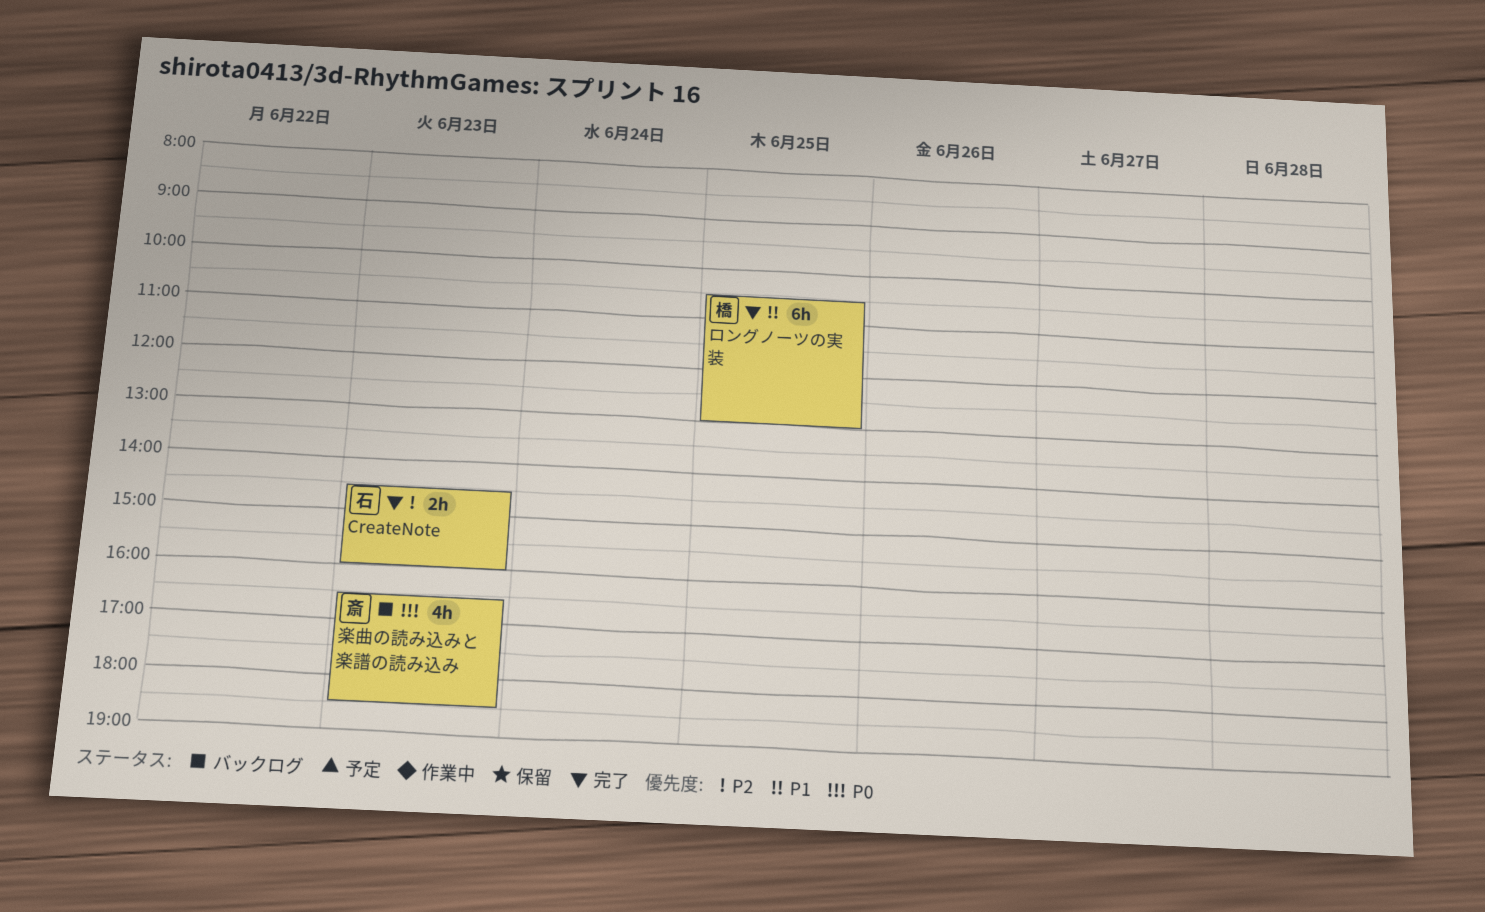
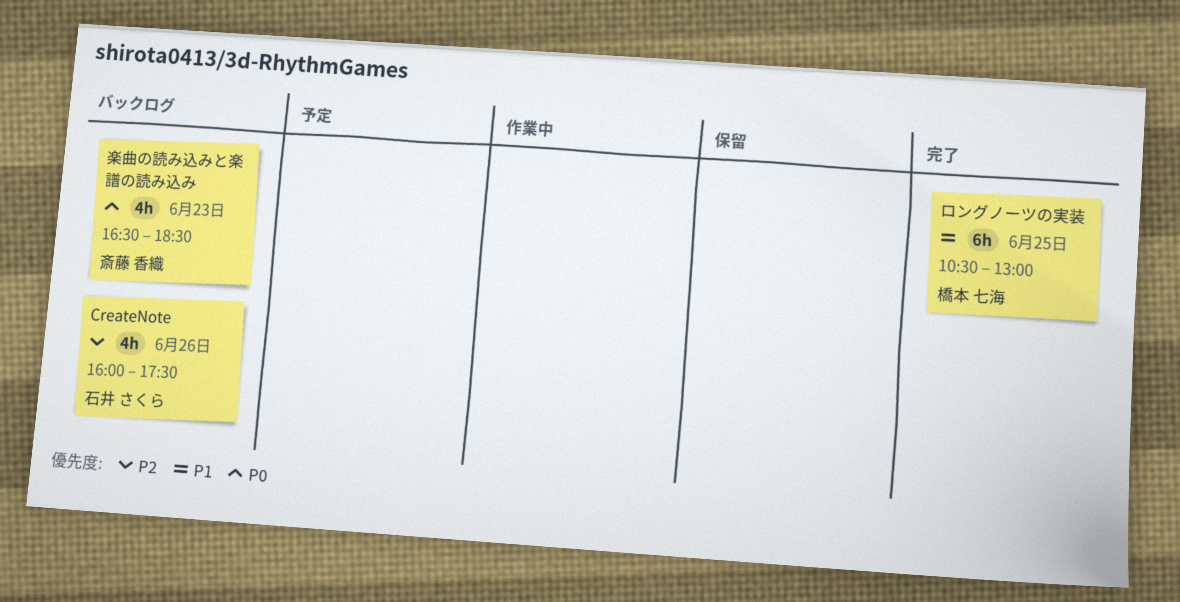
CreateNote, status: 完了 -> バックログ
CreateNote, estimate: 2h -> 4h
CreateNote, day: Jun 23 -> Jun 26
CreateNote, begins: 14:30 -> 16:00
CreateNote, ends: 16:00 -> 17:30

